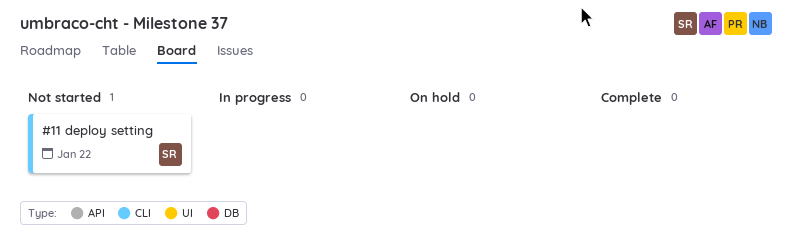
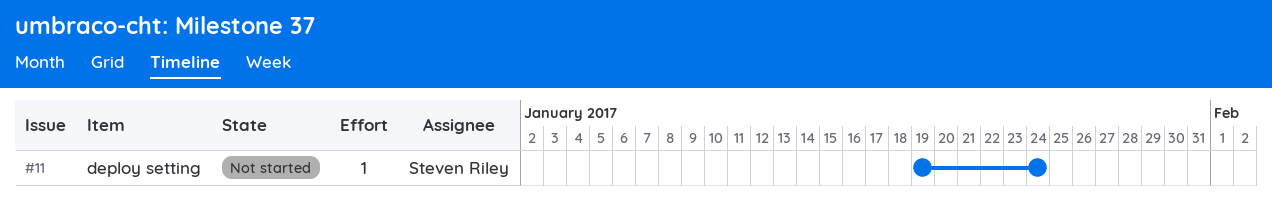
#11, due: Jan 22 -> Jan 24

